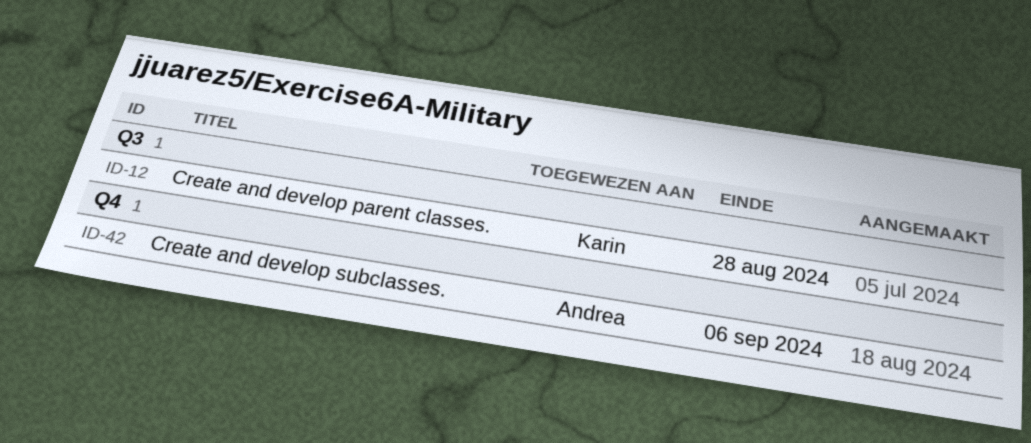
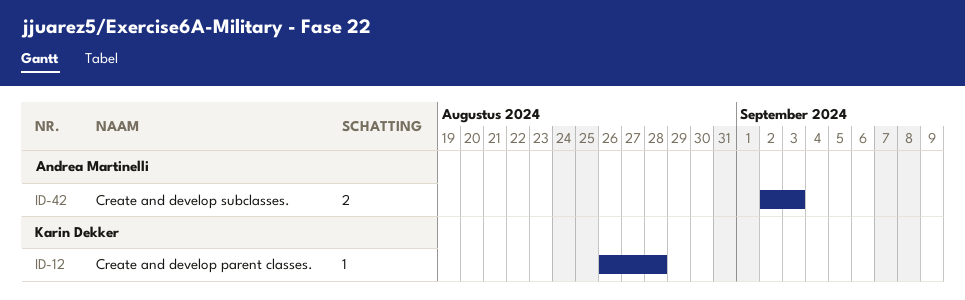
ID-42, due: Sep 6 -> Sep 3

